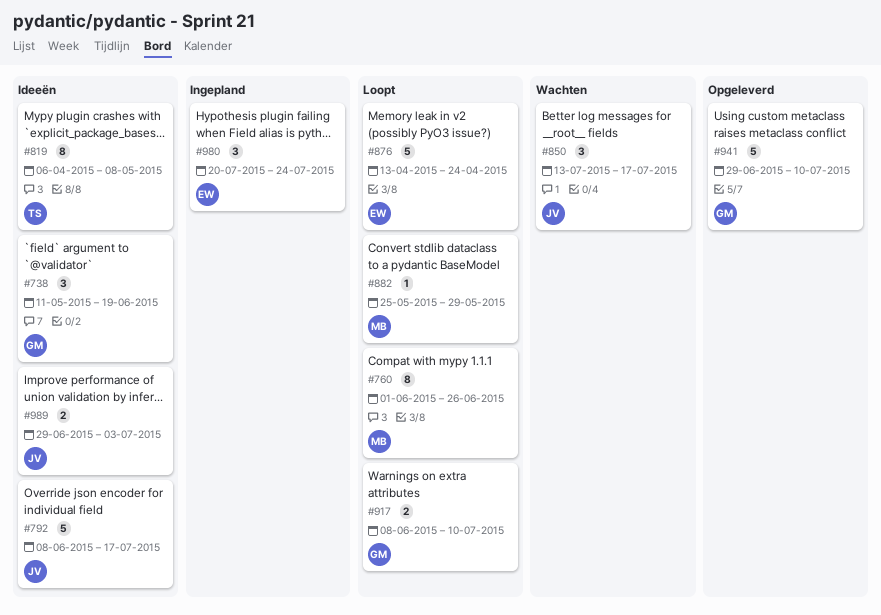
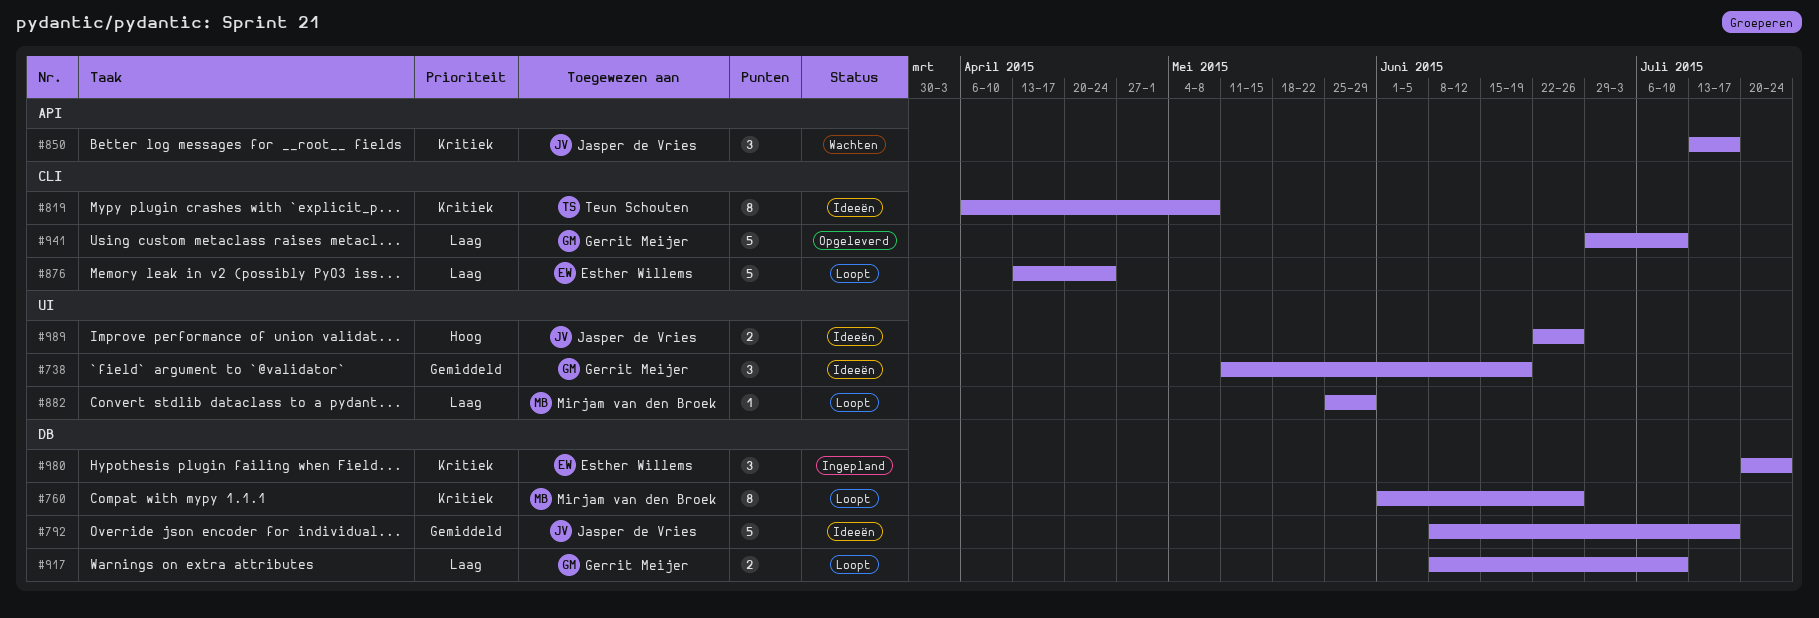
#989, start: Jun 29 -> Jun 22
#989, due: Jul 3 -> Jun 26

